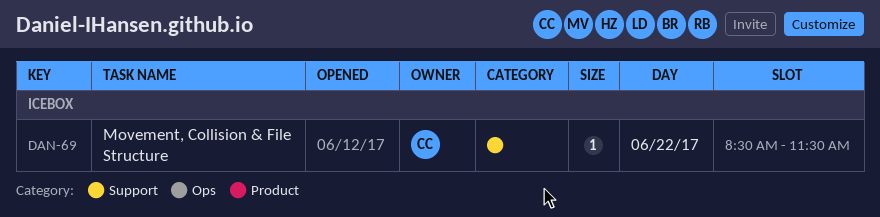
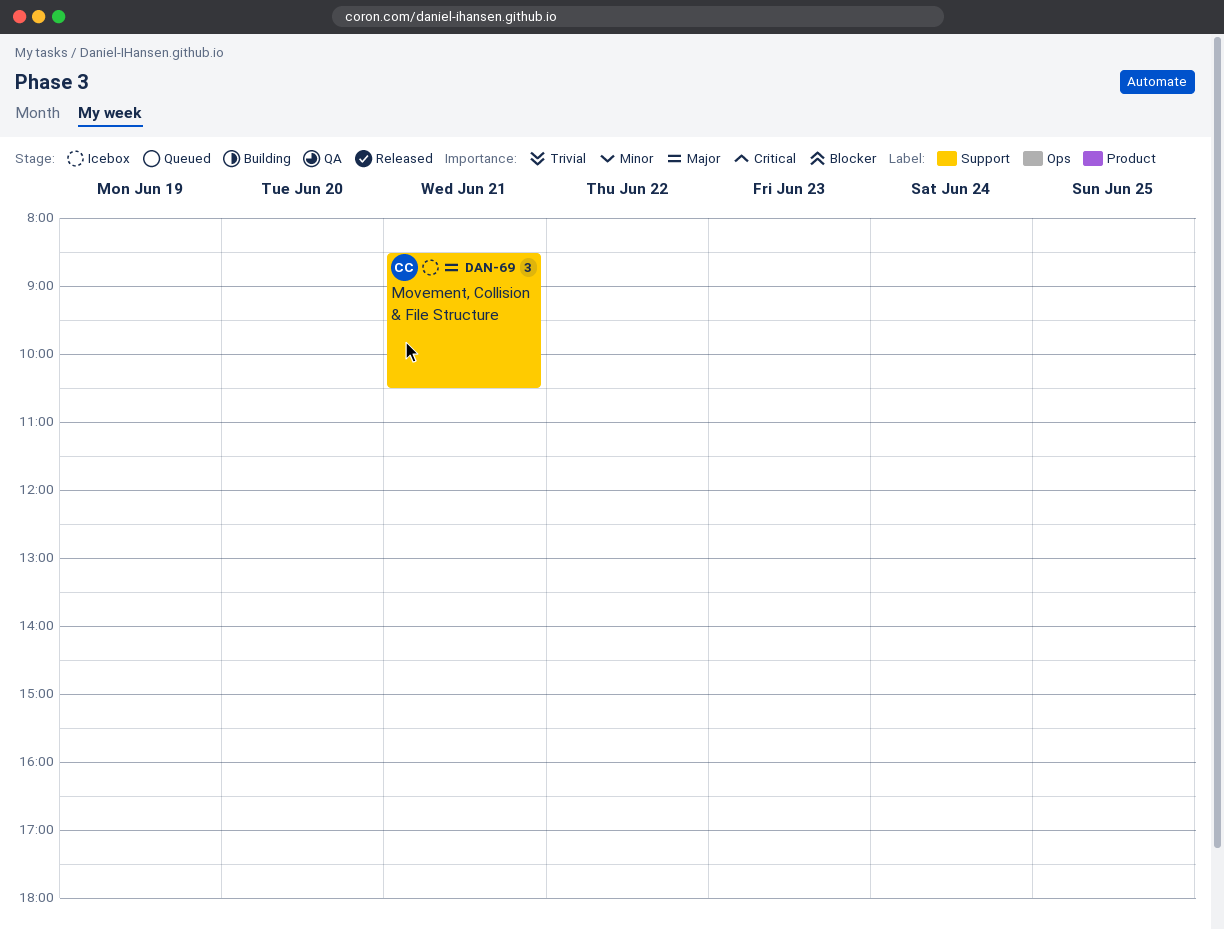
DAN-69, estimate: 1 -> 3
DAN-69, day: Jun 22 -> Jun 21
DAN-69, ends: 11:30 -> 10:30

